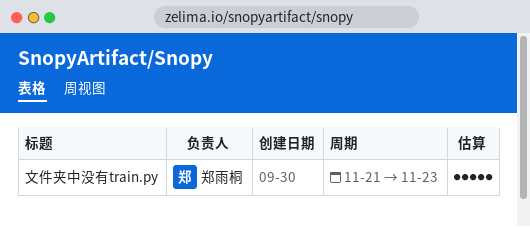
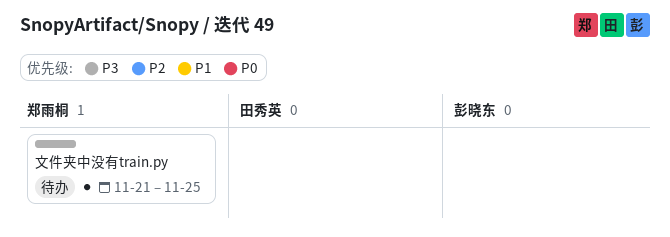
文件夹中没有train.py, estimate: 5 -> 1
文件夹中没有train.py, due: Nov 23 -> Nov 25

